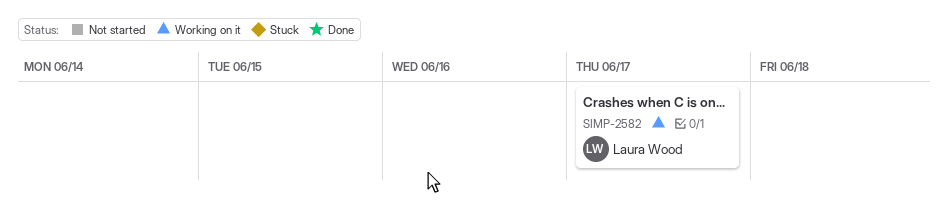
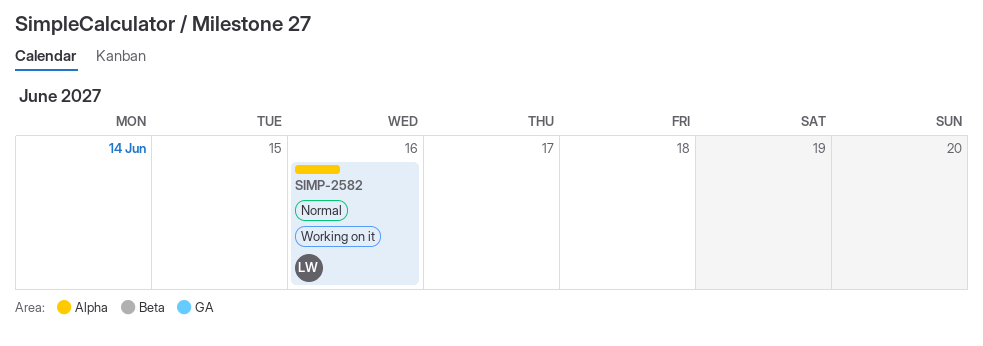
SIMP-2582, due: Jun 17 -> Jun 16

